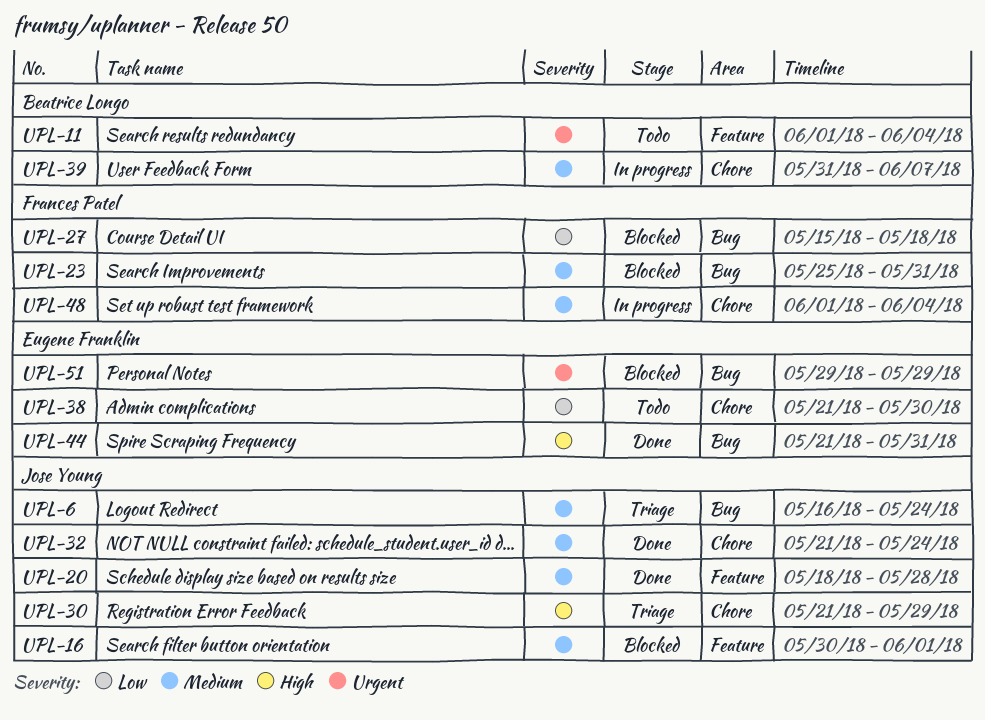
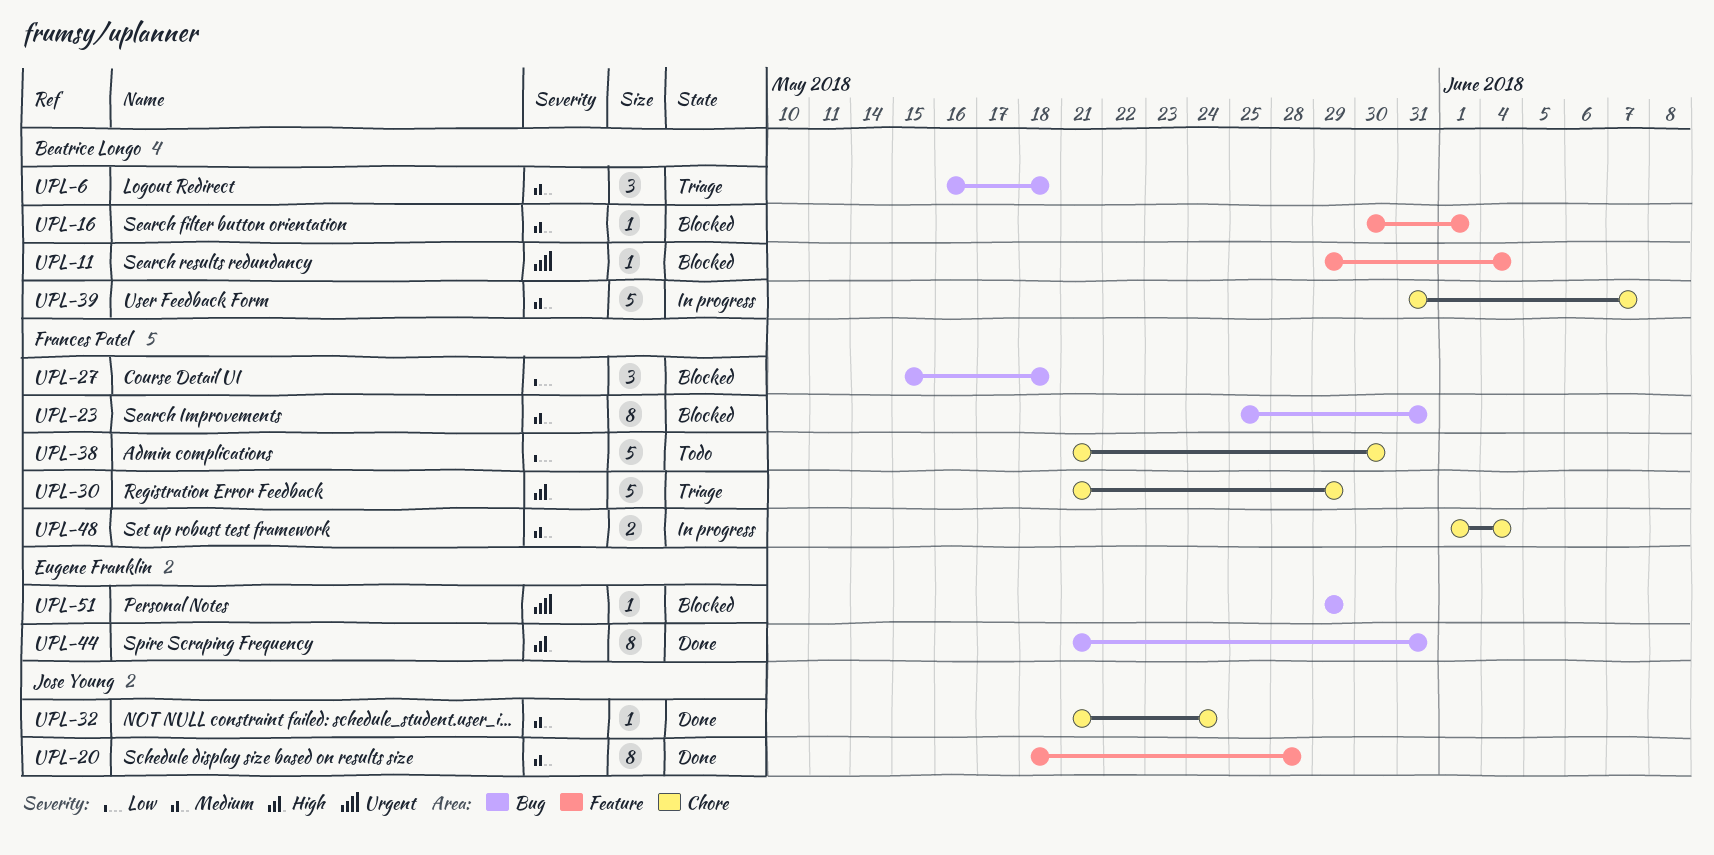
UPL-6, owner: Jose Young -> Beatrice Longo
UPL-6, due: May 24 -> May 18
UPL-11, status: Todo -> Blocked
UPL-11, start: Jun 1 -> May 29
UPL-16, owner: Jose Young -> Beatrice Longo
UPL-30, owner: Jose Young -> Frances Patel
UPL-38, owner: Eugene Franklin -> Frances Patel

